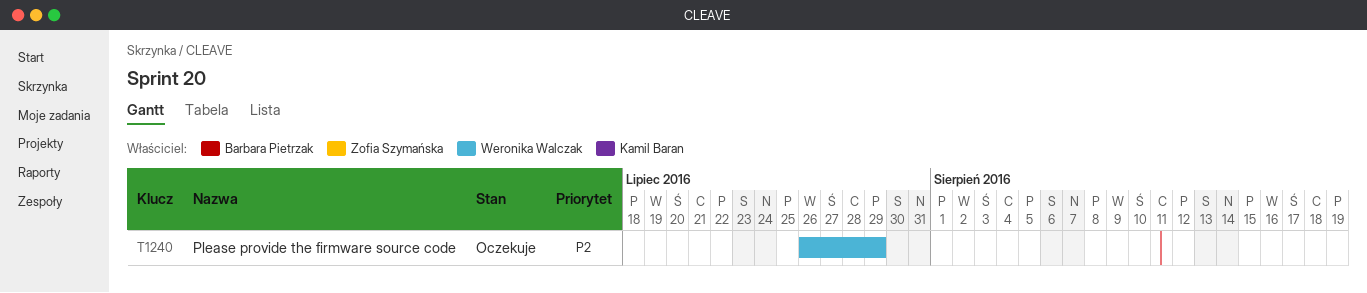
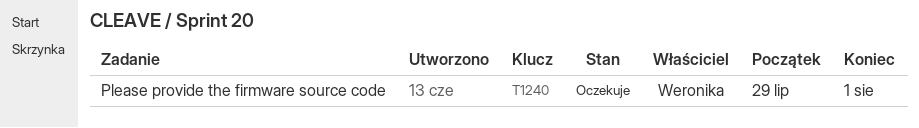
T1240, start: Jul 26 -> Jul 29
T1240, due: Jul 29 -> Aug 1

